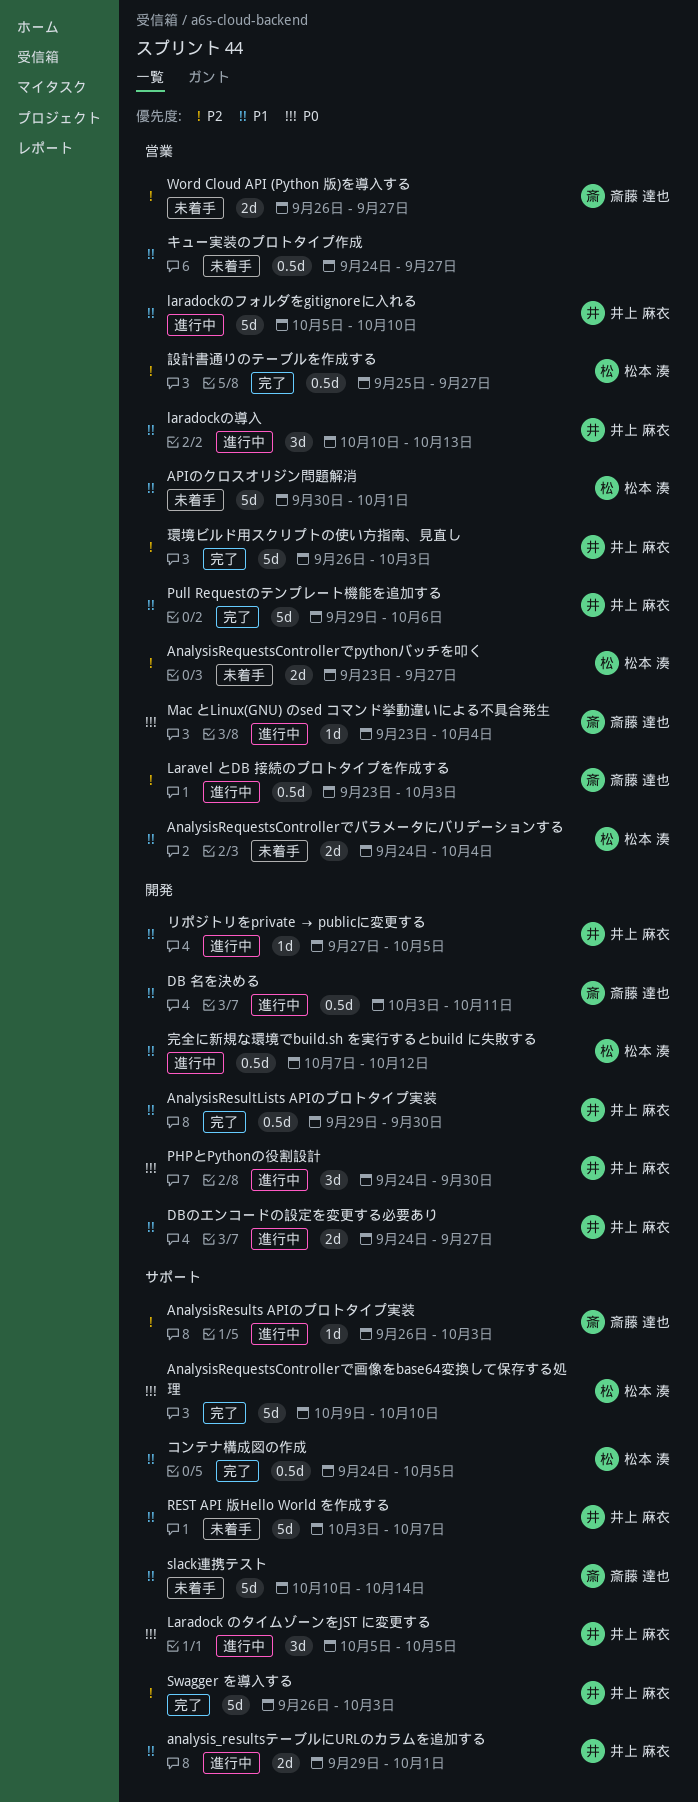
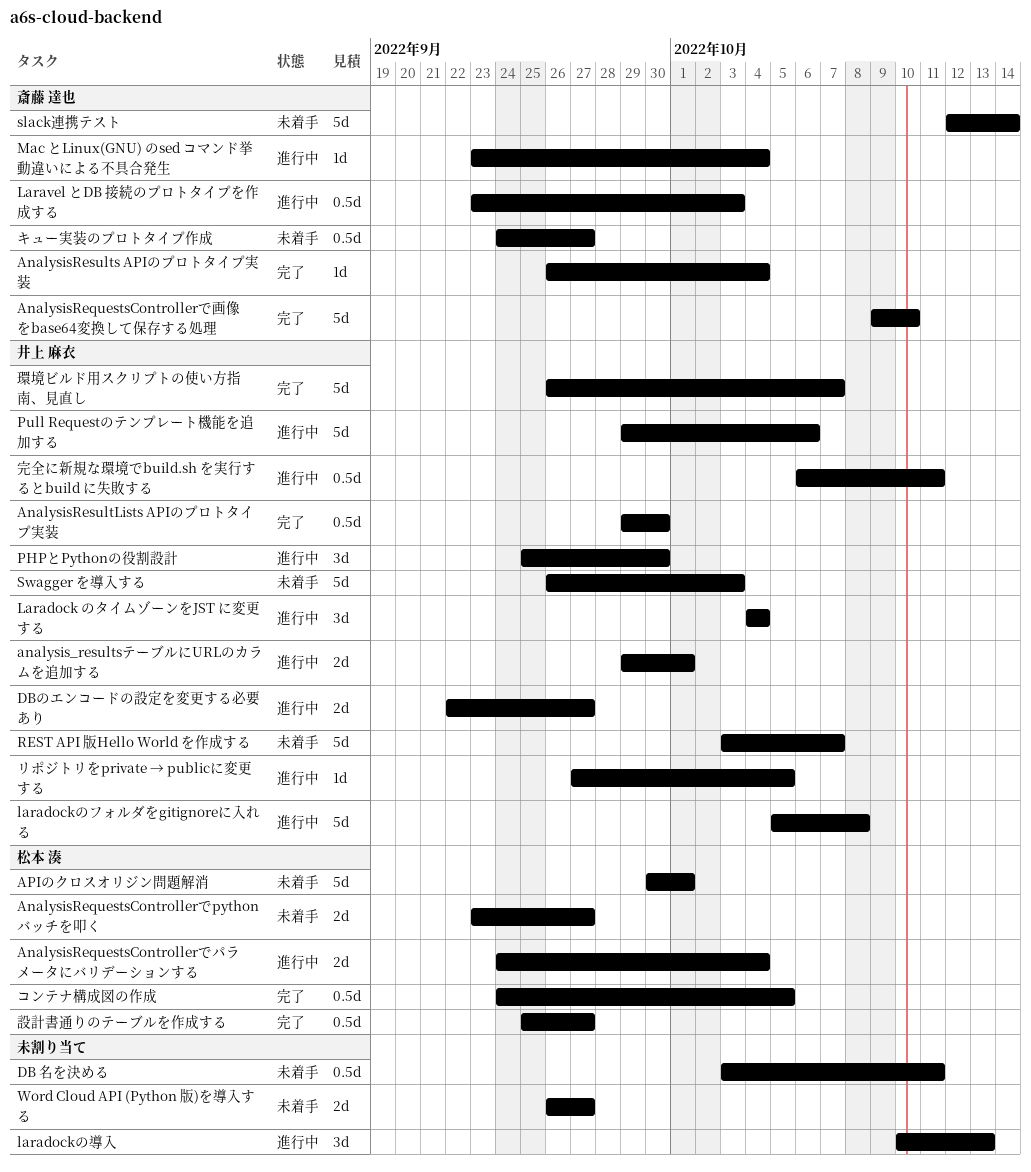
AnalysisRequestsControllerでパラメータにバリデーションする, status: 未着手 -> 進行中
AnalysisRequestsControllerで画像をbase64変換して保存する処理, owner: 松本 湊 -> 斎藤 達也
AnalysisResults APIのプロトタイプ実装, status: 進行中 -> 完了
AnalysisResults APIのプロトタイプ実装, due: Oct 3 -> Oct 4
DB 名を決める, status: 進行中 -> 未着手
DB 名を決める, owner: 斎藤 達也 -> none
DBのエンコードの設定を変更する必要あり, start: Sep 24 -> Sep 22
Laradock のタイムゾーンをJST に変更する, start: Oct 5 -> Oct 4
Laradock のタイムゾーンをJST に変更する, due: Oct 5 -> Oct 4
laradockのフォルダをgitignoreに入れる, due: Oct 10 -> Oct 8
laradockの導入, owner: 井上 麻衣 -> none
PHPとPythonの役割設計, start: Sep 24 -> Sep 25
Pull Requestのテンプレート機能を追加する, status: 完了 -> 進行中
slack連携テスト, start: Oct 10 -> Oct 12
Swagger を導入する, status: 完了 -> 未着手
Word Cloud API (Python 版)を導入する, owner: 斎藤 達也 -> none
キュー実装のプロトタイプ作成, owner: none -> 斎藤 達也
完全に新規な環境でbuild.sh を実行するとbuild に失敗する, owner: 松本 湊 -> 井上 麻衣
完全に新規な環境でbuild.sh を実行するとbuild に失敗する, start: Oct 7 -> Oct 6
完全に新規な環境でbuild.sh を実行するとbuild に失敗する, due: Oct 12 -> Oct 11
環境ビルド用スクリプトの使い方指南、見直し, due: Oct 3 -> Oct 7

